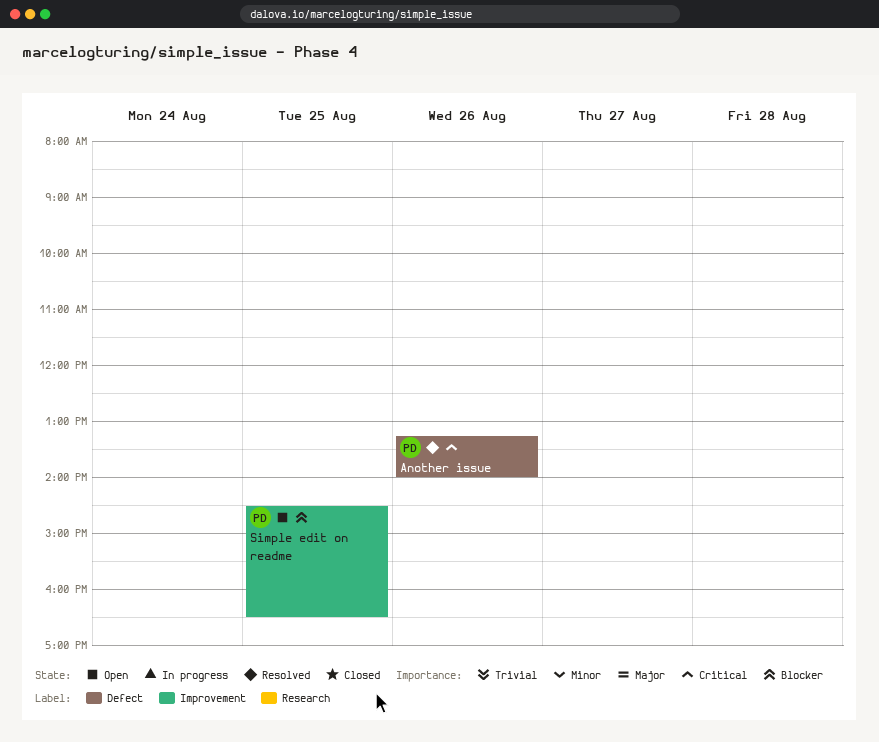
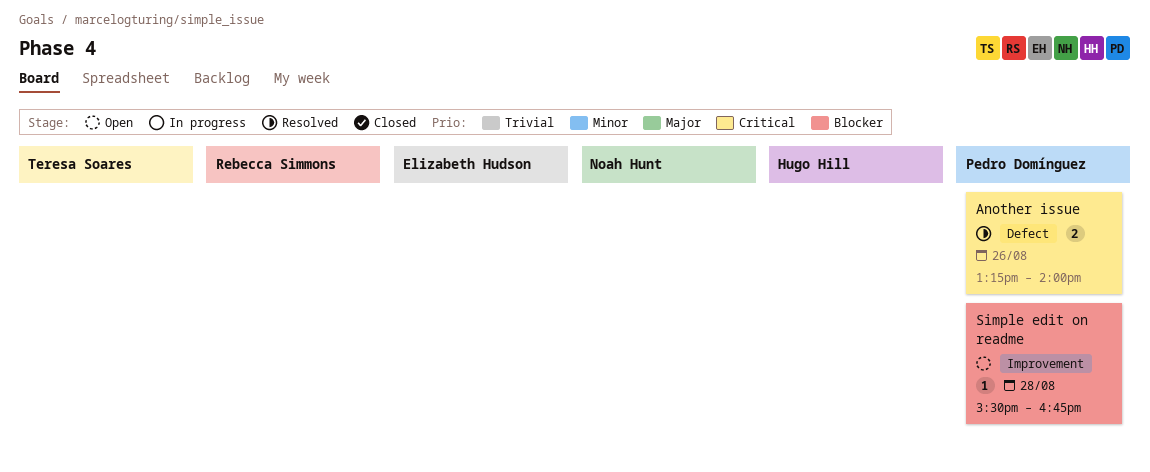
Simple edit on readme, day: Aug 25 -> Aug 28
Simple edit on readme, begins: 14:30 -> 15:30
Simple edit on readme, ends: 16:30 -> 16:45

